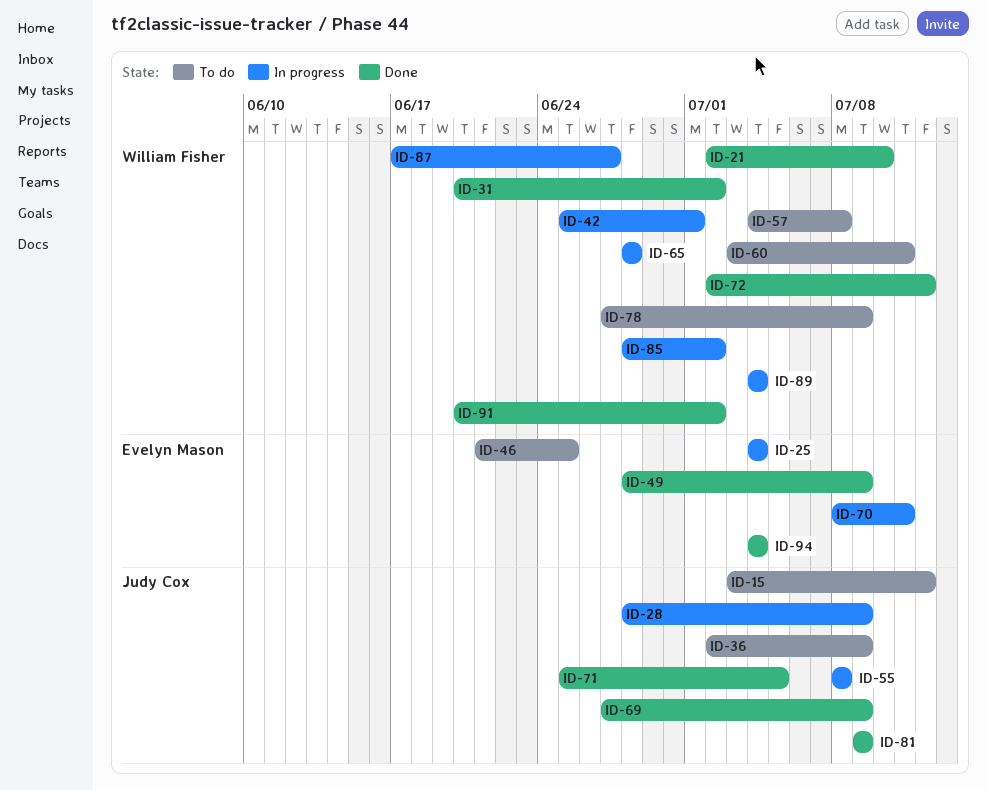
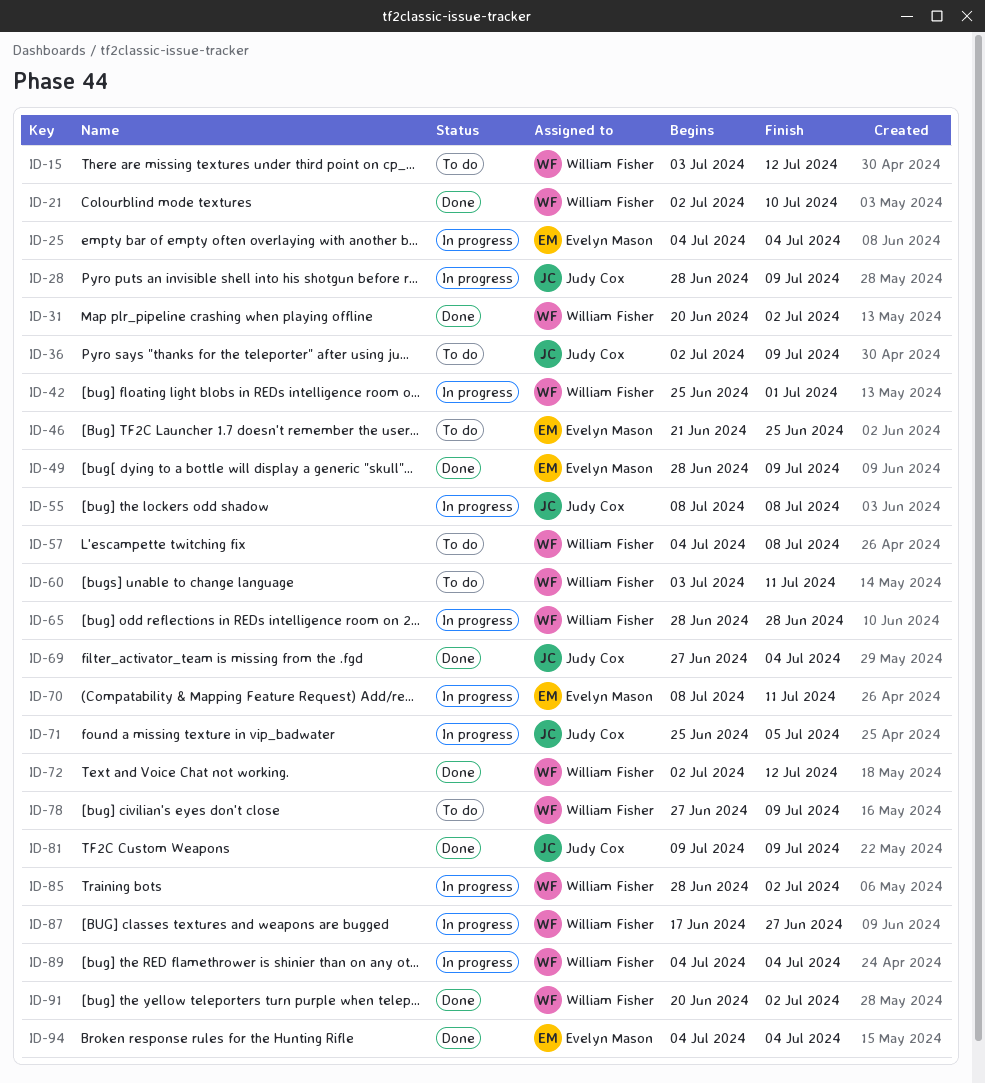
ID-15, owner: Judy Cox -> William Fisher
ID-69, due: Jul 9 -> Jul 4
ID-71, status: Done -> In progress

